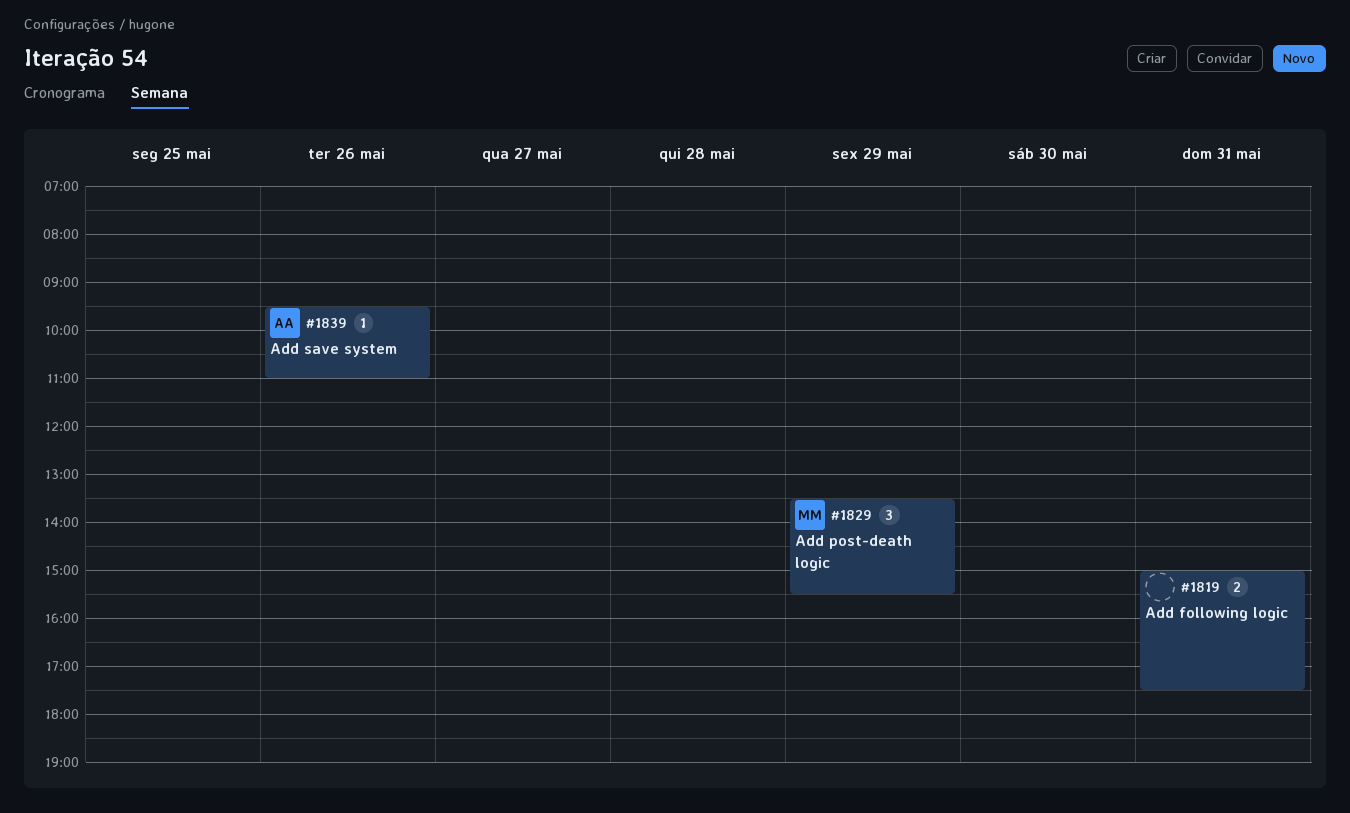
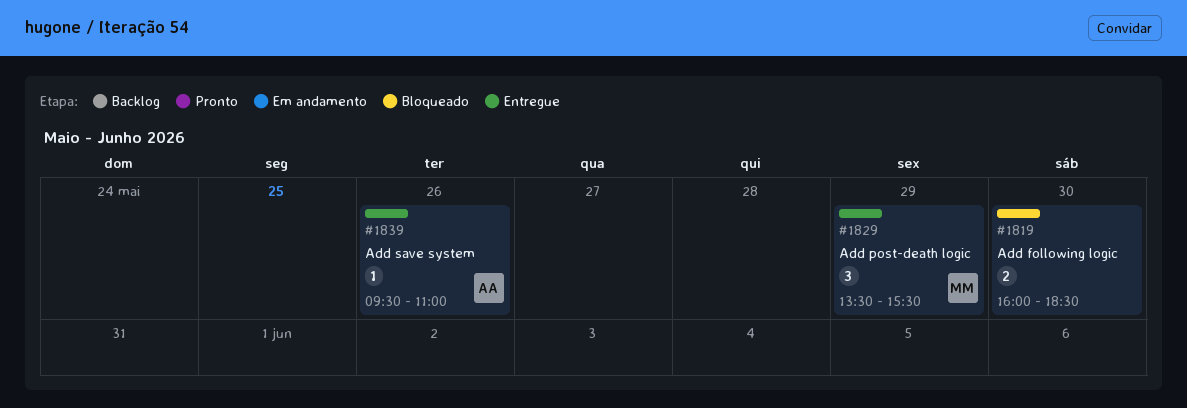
#1819, day: May 31 -> May 30
#1819, begins: 15:00 -> 16:00
#1819, ends: 17:30 -> 18:30

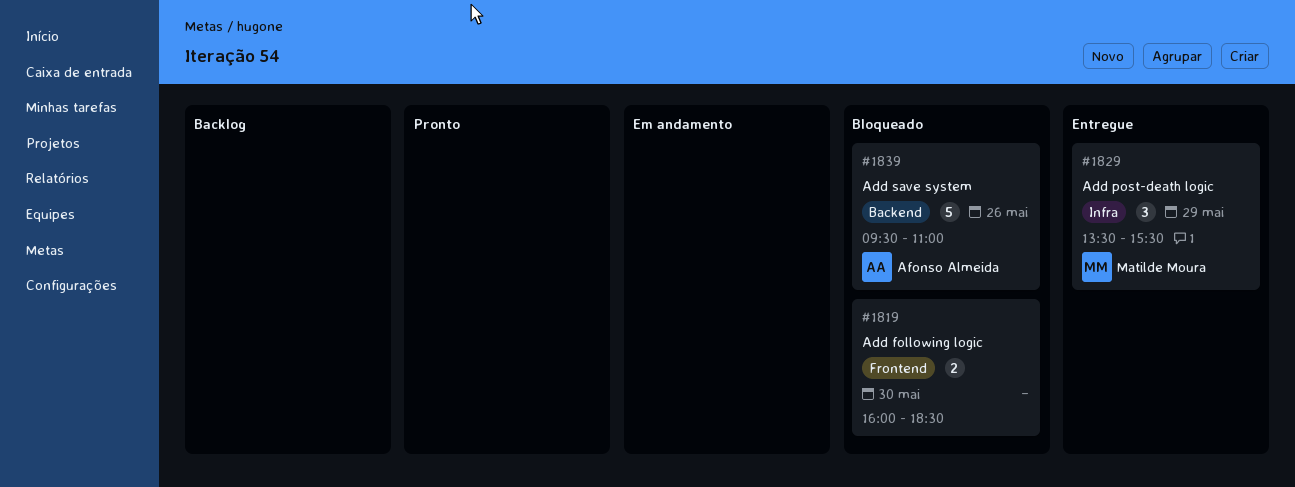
#1839, status: Entregue -> Bloqueado
#1839, estimate: 1 -> 5

